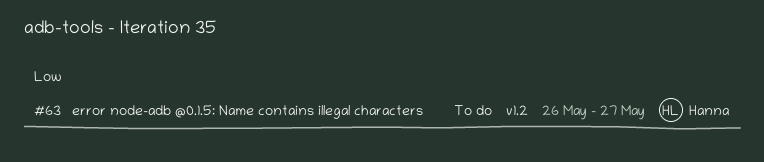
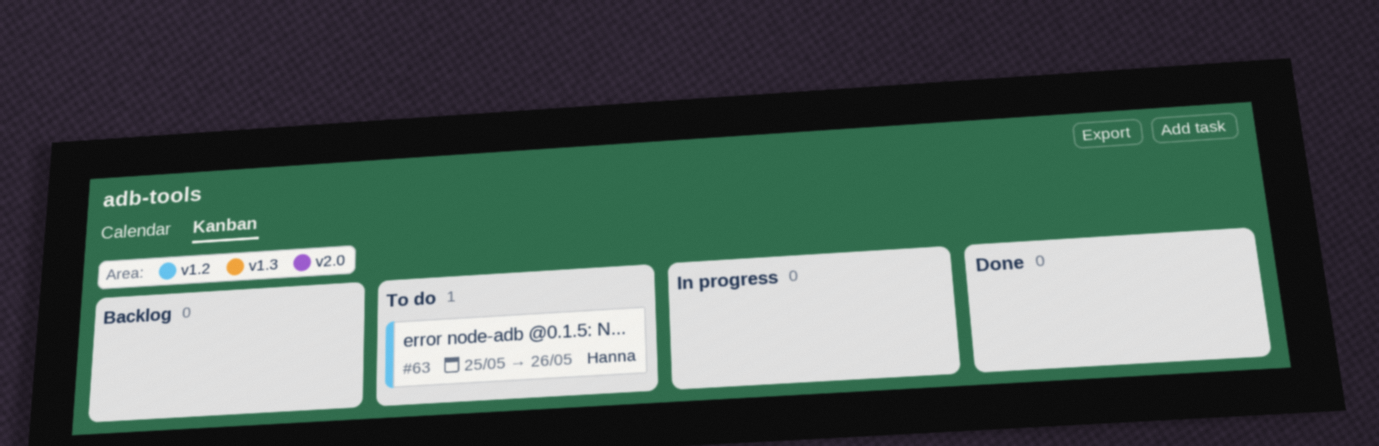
#63, start: May 26 -> May 25
#63, due: May 27 -> May 26

